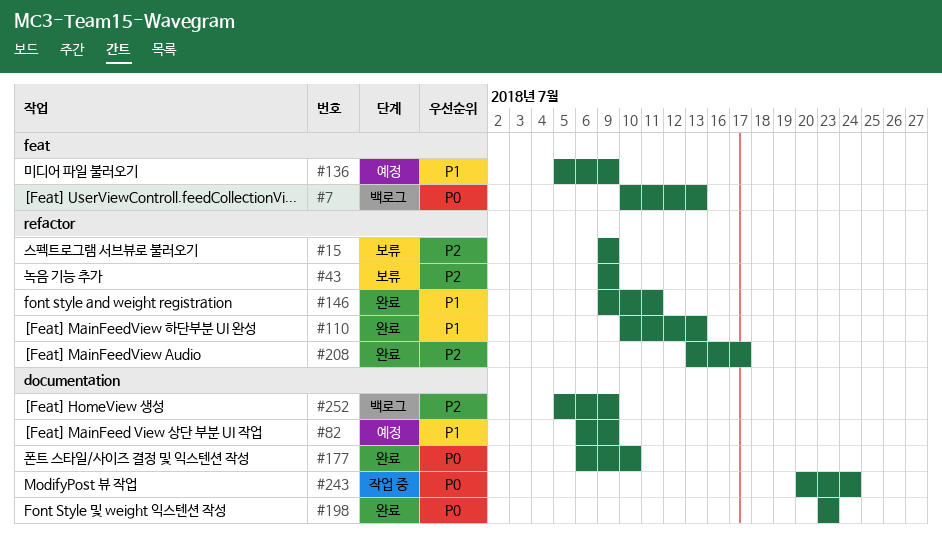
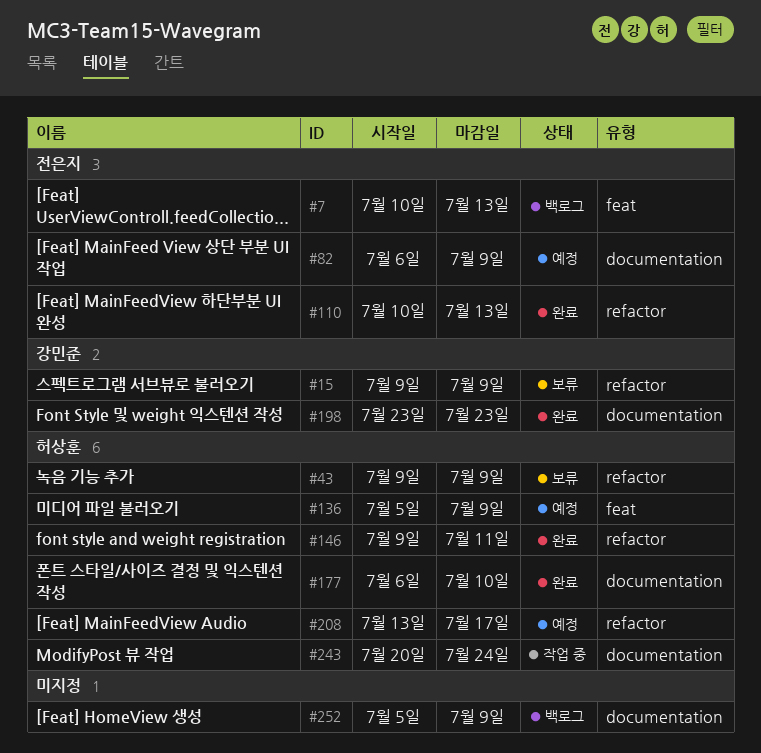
#208, status: 완료 -> 예정

